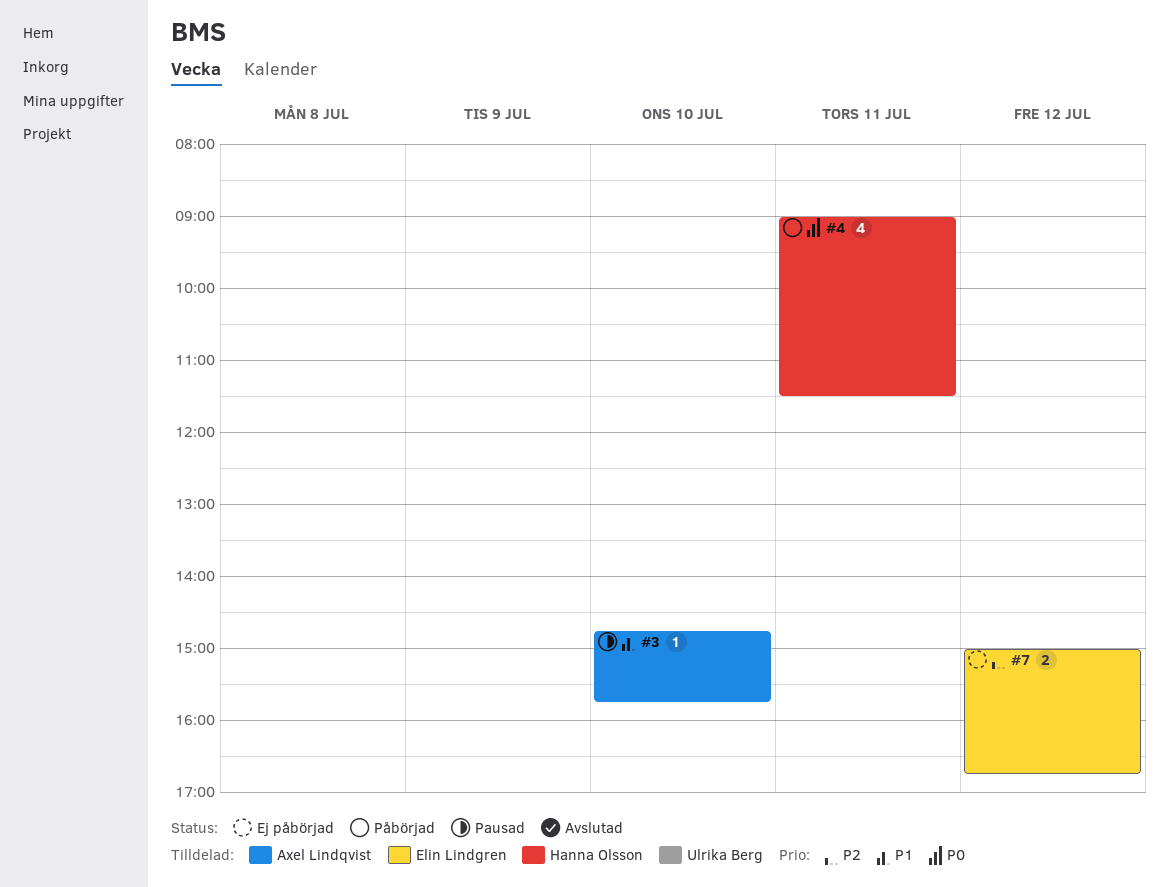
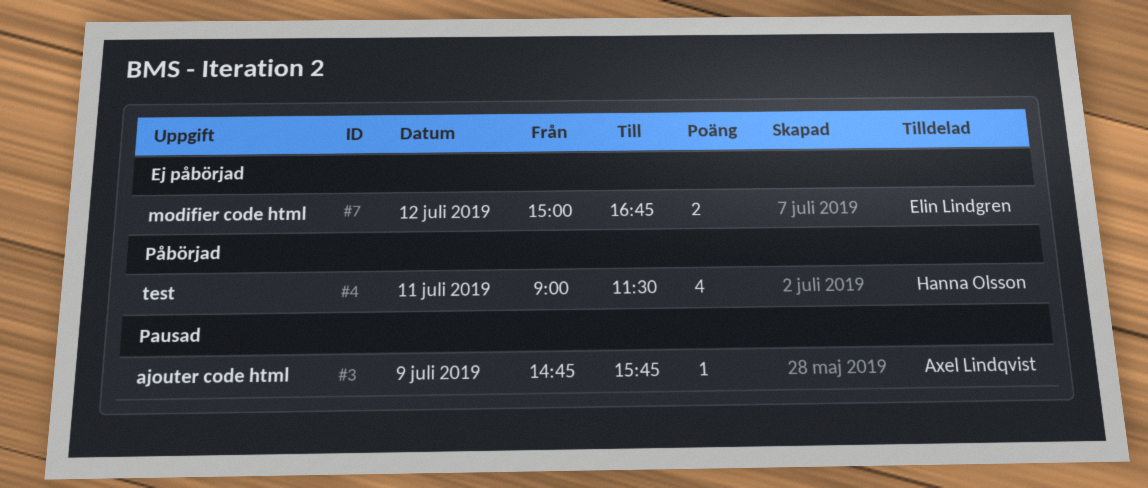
#3, day: Jul 10 -> Jul 9

